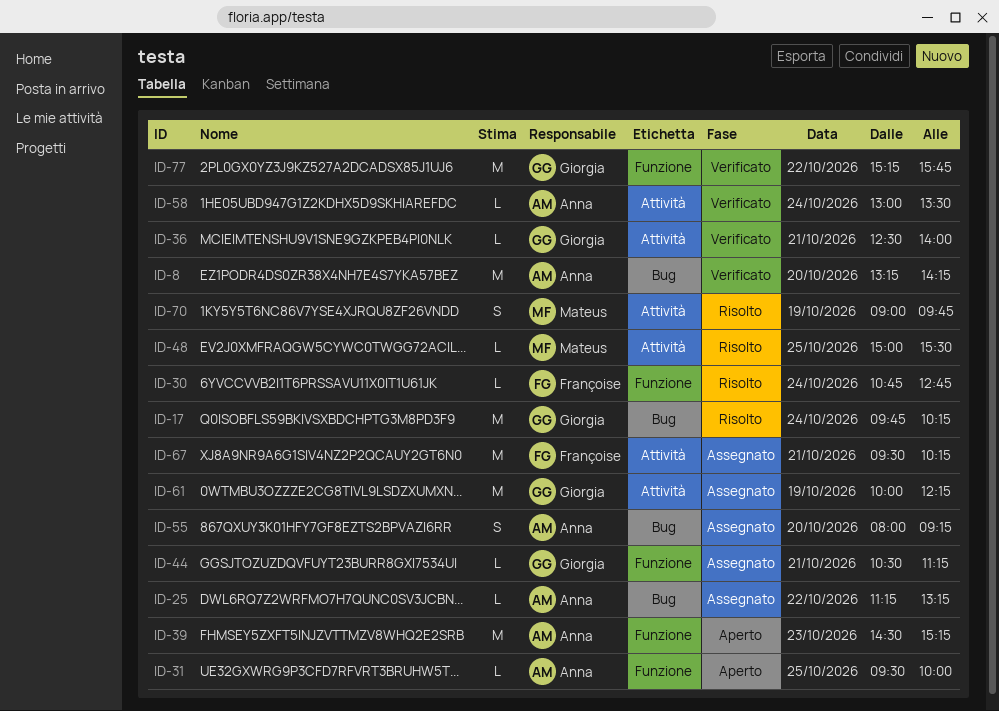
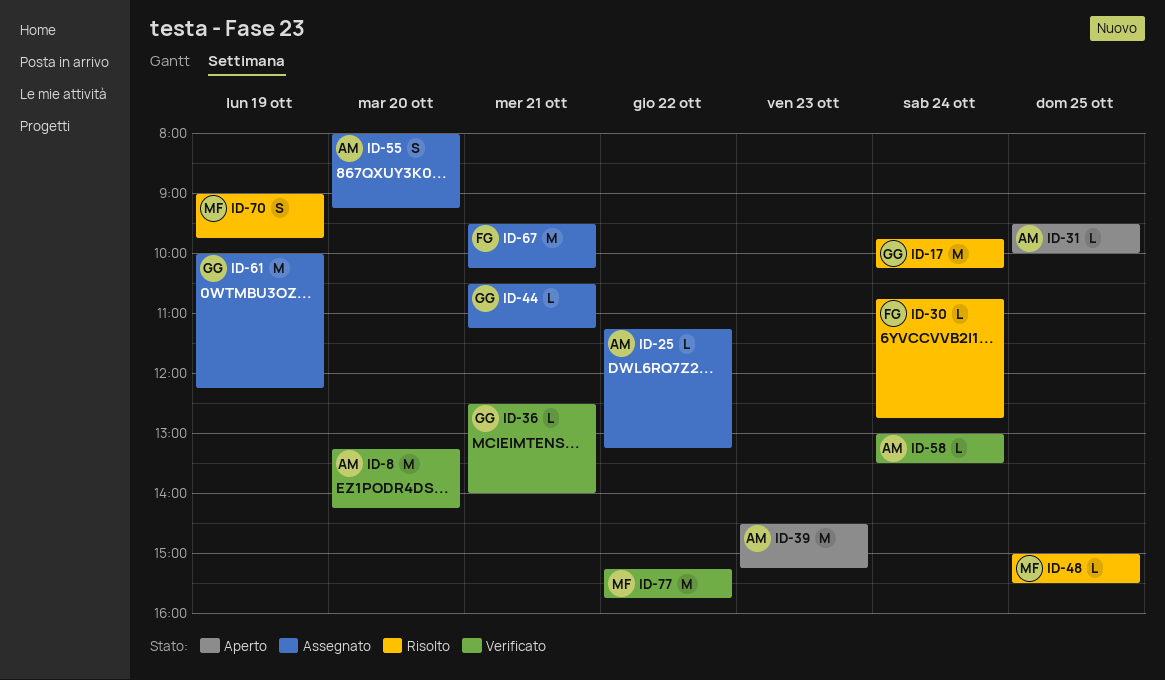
ID-77, owner: Giorgia -> Mateus

